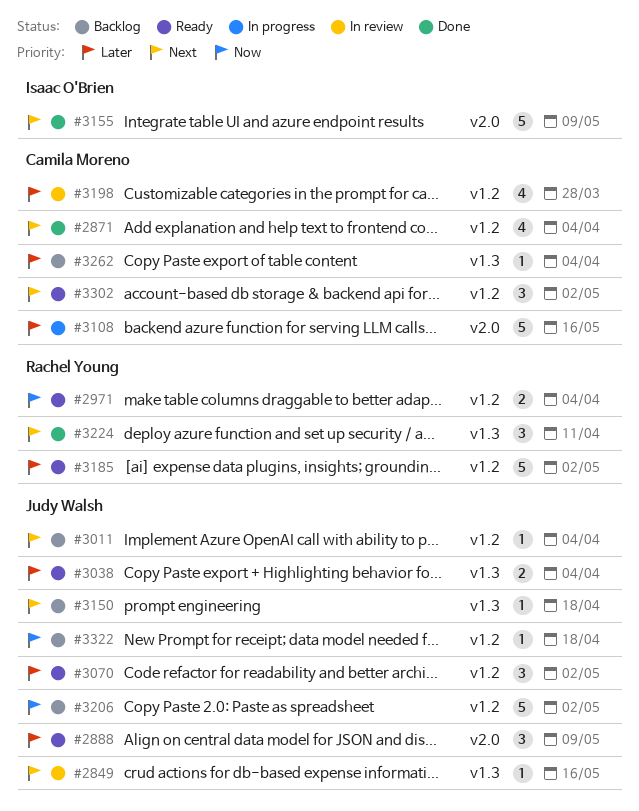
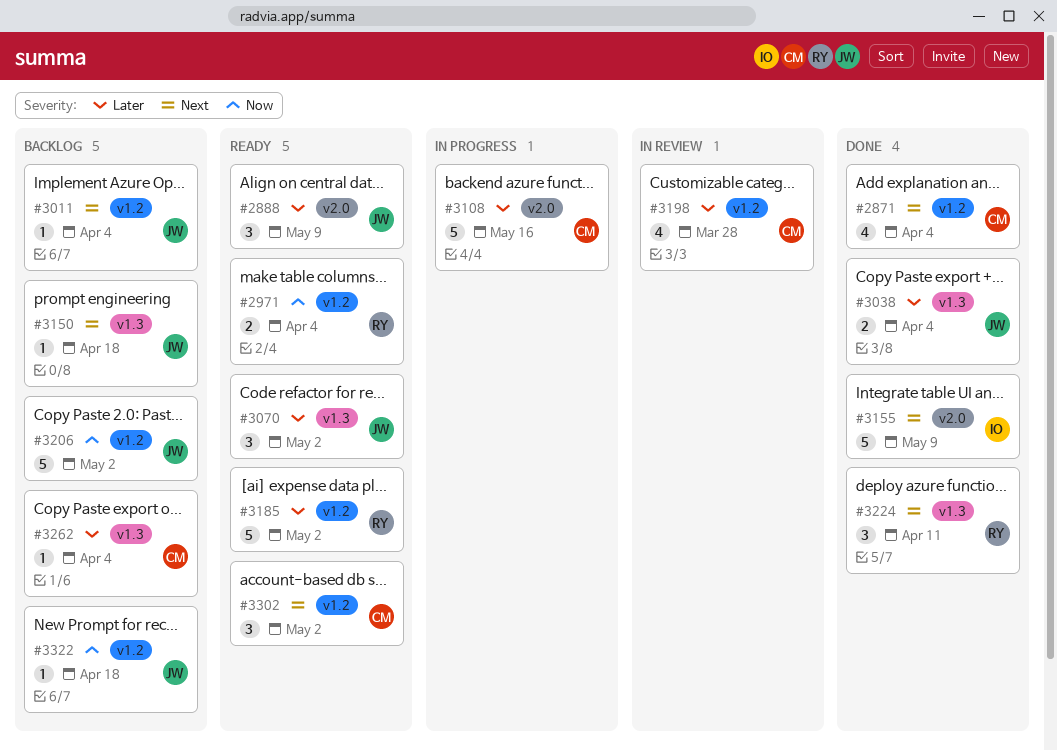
#2849: present -> none
#3038, status: Ready -> Done
#3070, label: v1.2 -> v1.3

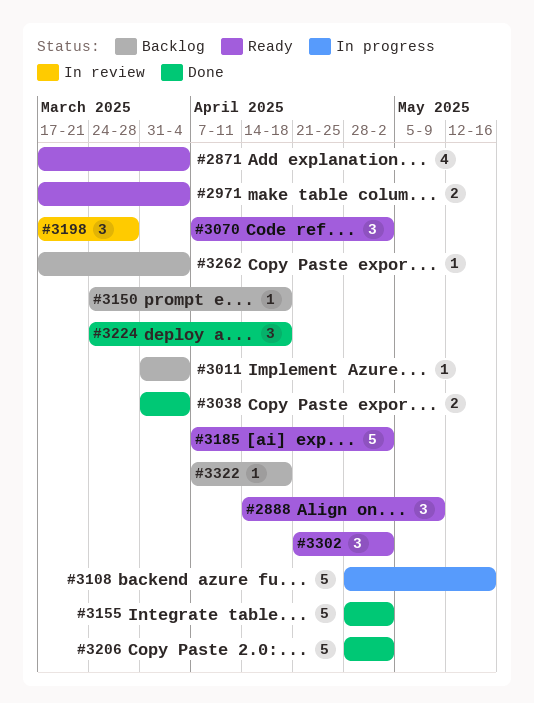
#2871, status: Done -> Ready
#3155, due: May 9 -> May 2
#3198, estimate: 4 -> 3
#3206, status: Backlog -> Done
#3224, due: Apr 11 -> Apr 18

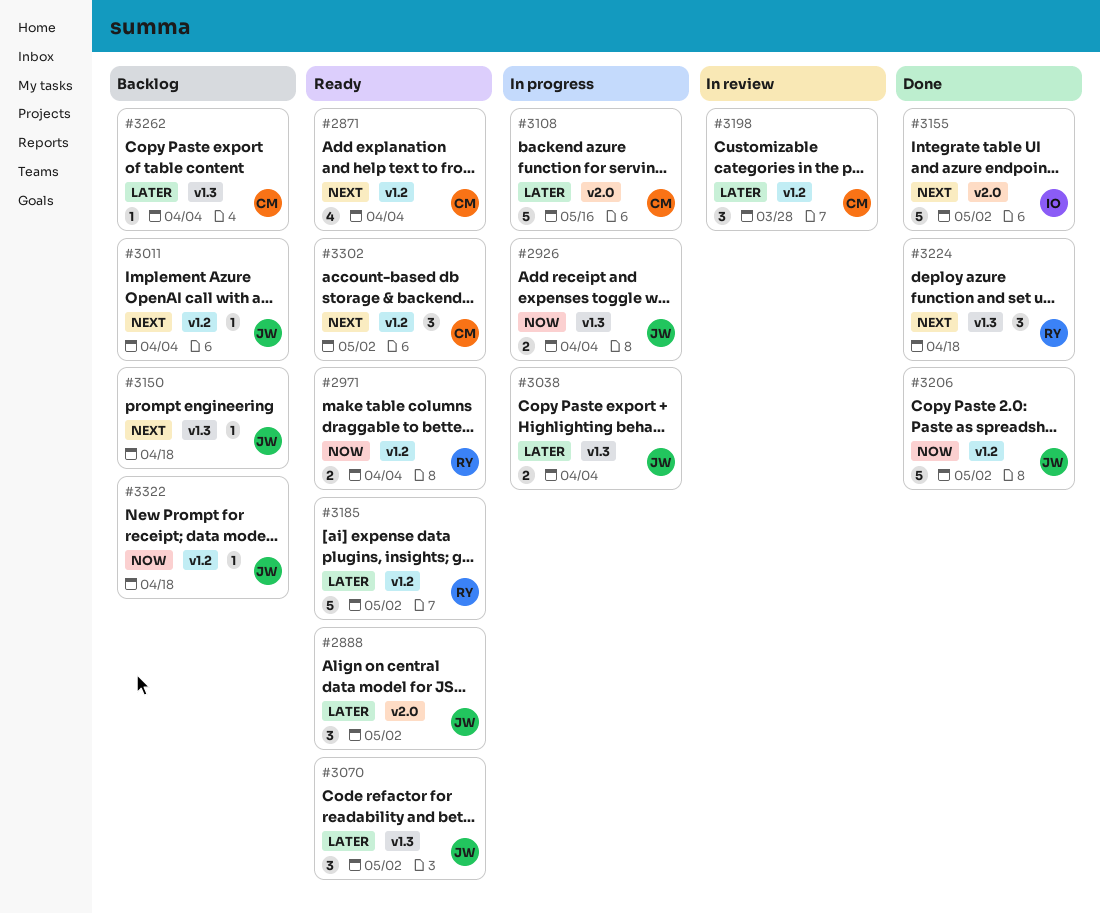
#2888, due: May 9 -> May 2
#2926: none -> present
#3038, status: Done -> In progress

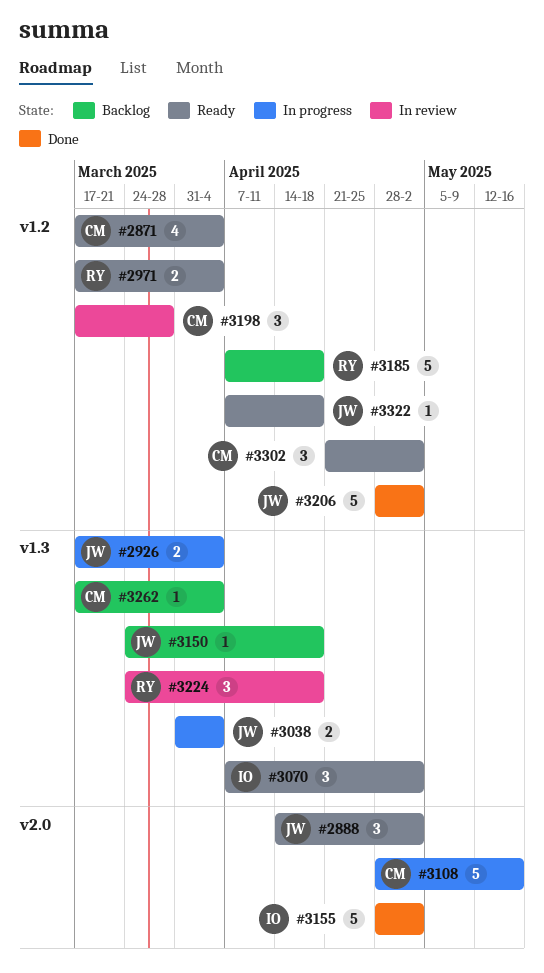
#3011: present -> none
#3070, owner: JW -> IO
#3185, status: Ready -> Backlog
#3185, due: May 2 -> Apr 18
#3224, status: Done -> In review
#3322, status: Backlog -> Ready

